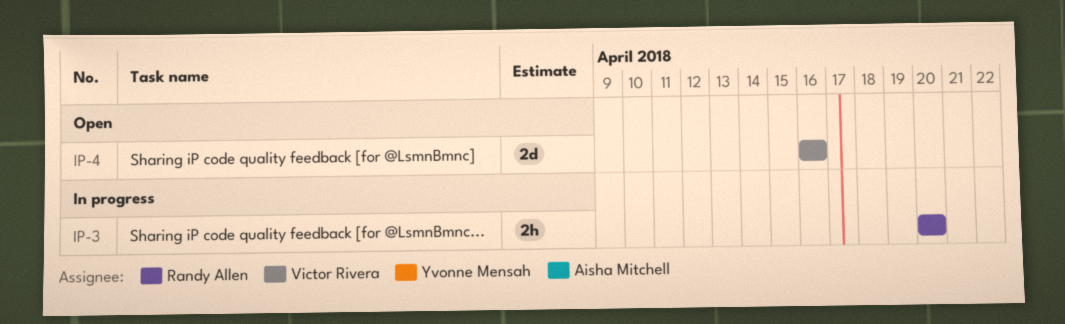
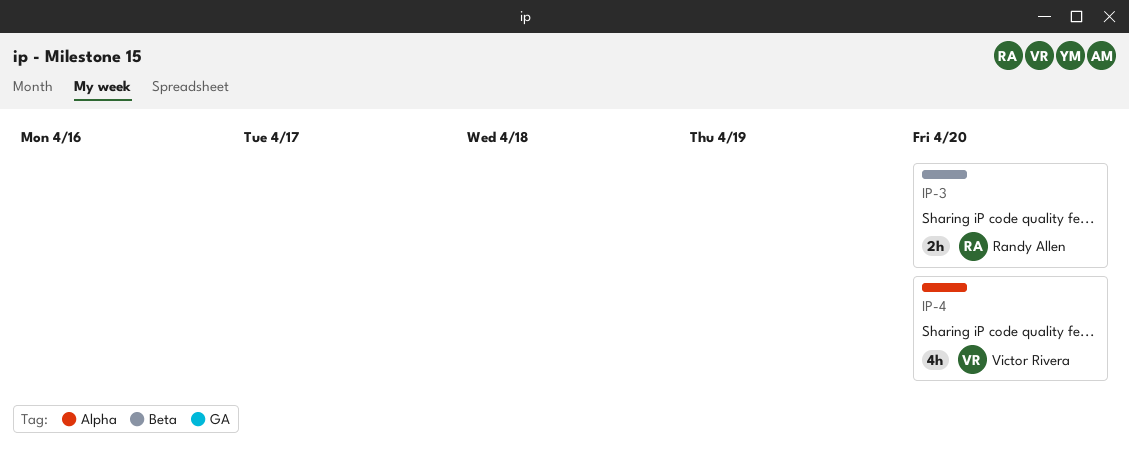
IP-4, estimate: 2d -> 4h
IP-4, due: Apr 16 -> Apr 20

